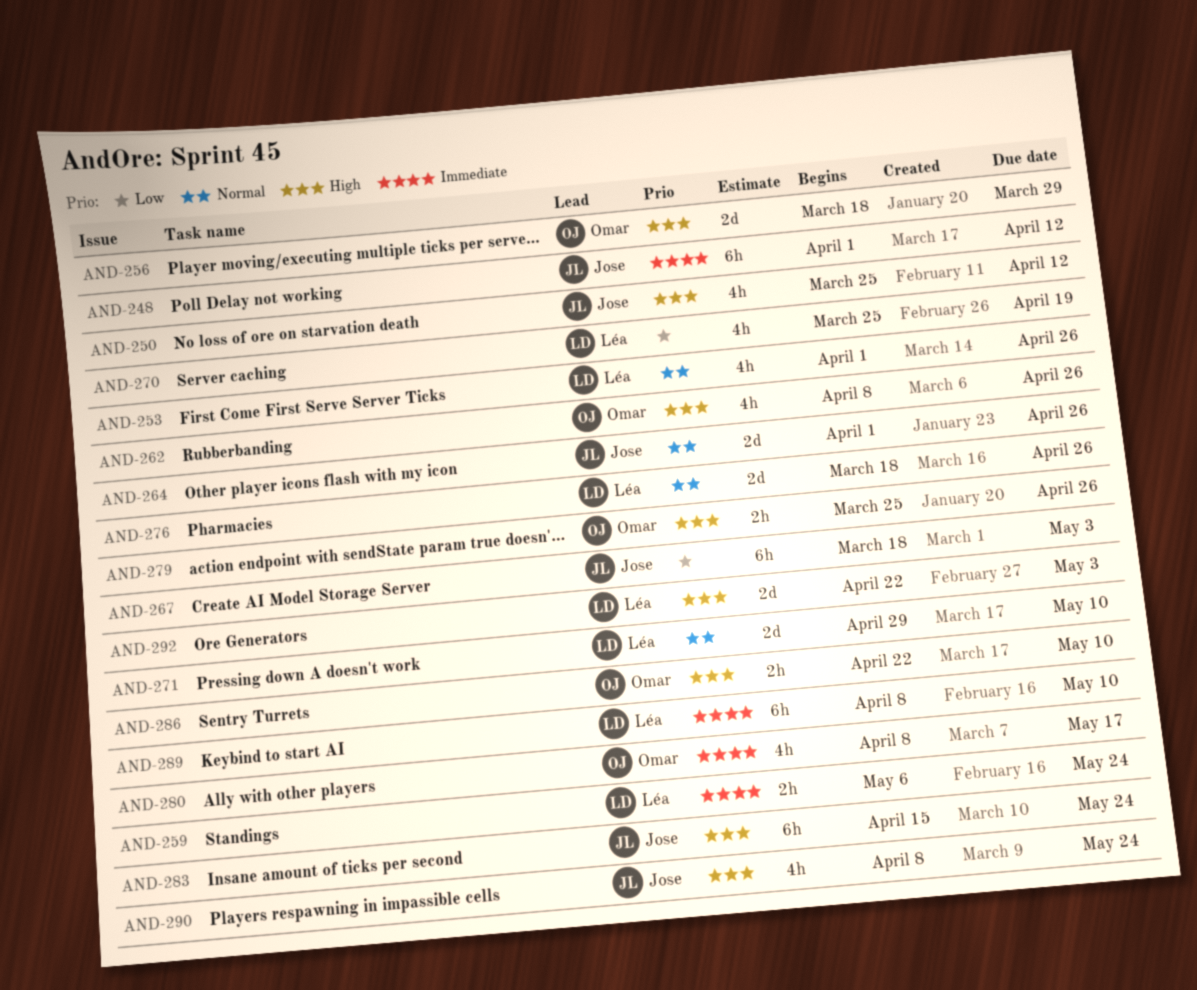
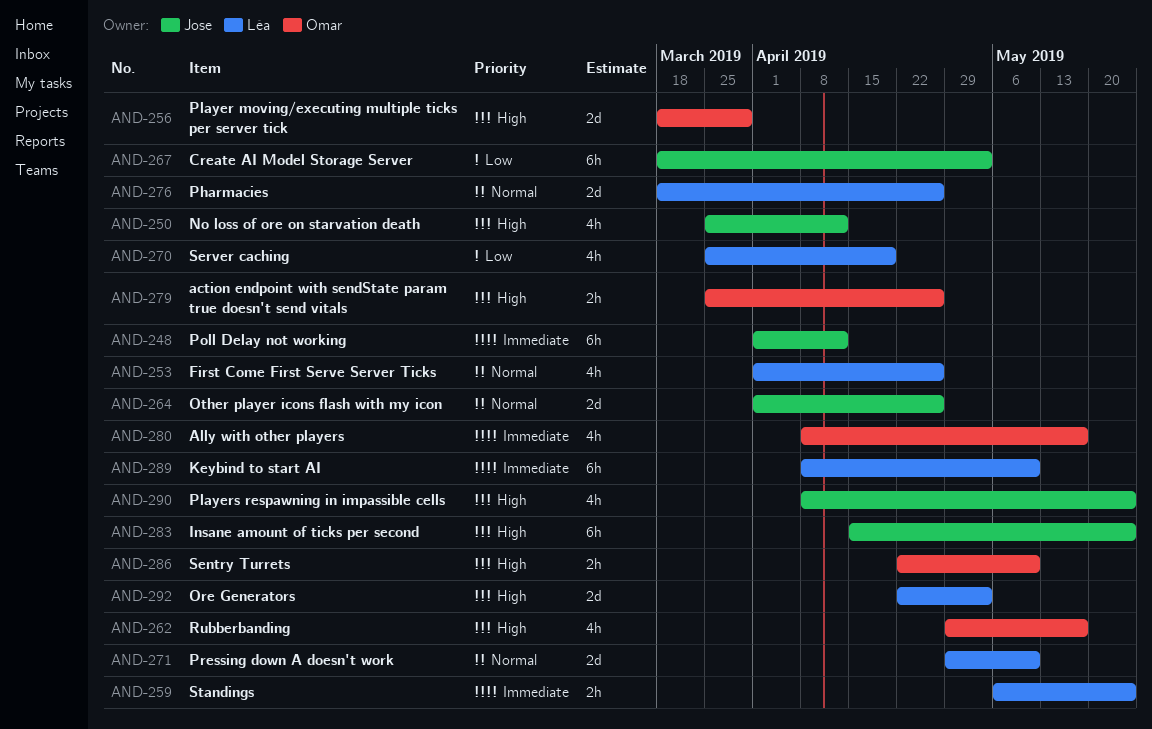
AND-262, start: Apr 8 -> Apr 29
AND-262, due: Apr 26 -> May 17

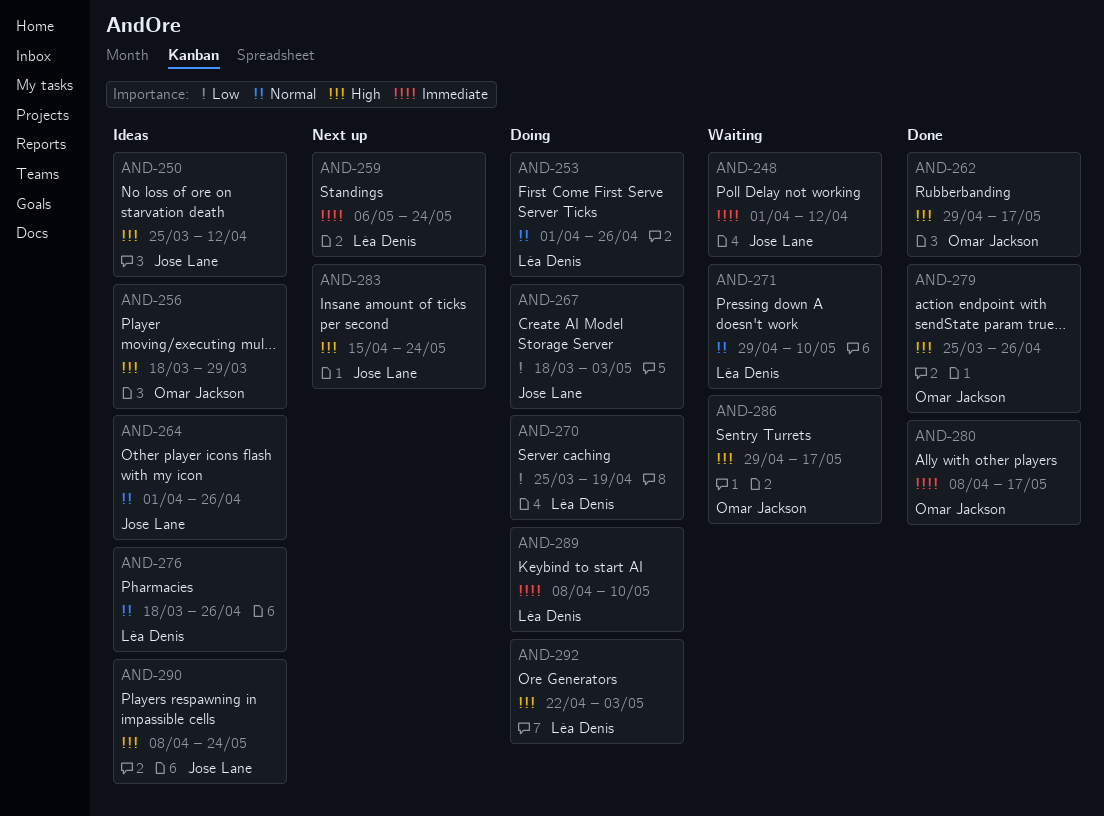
AND-286, start: Apr 22 -> Apr 29
AND-286, due: May 10 -> May 17

